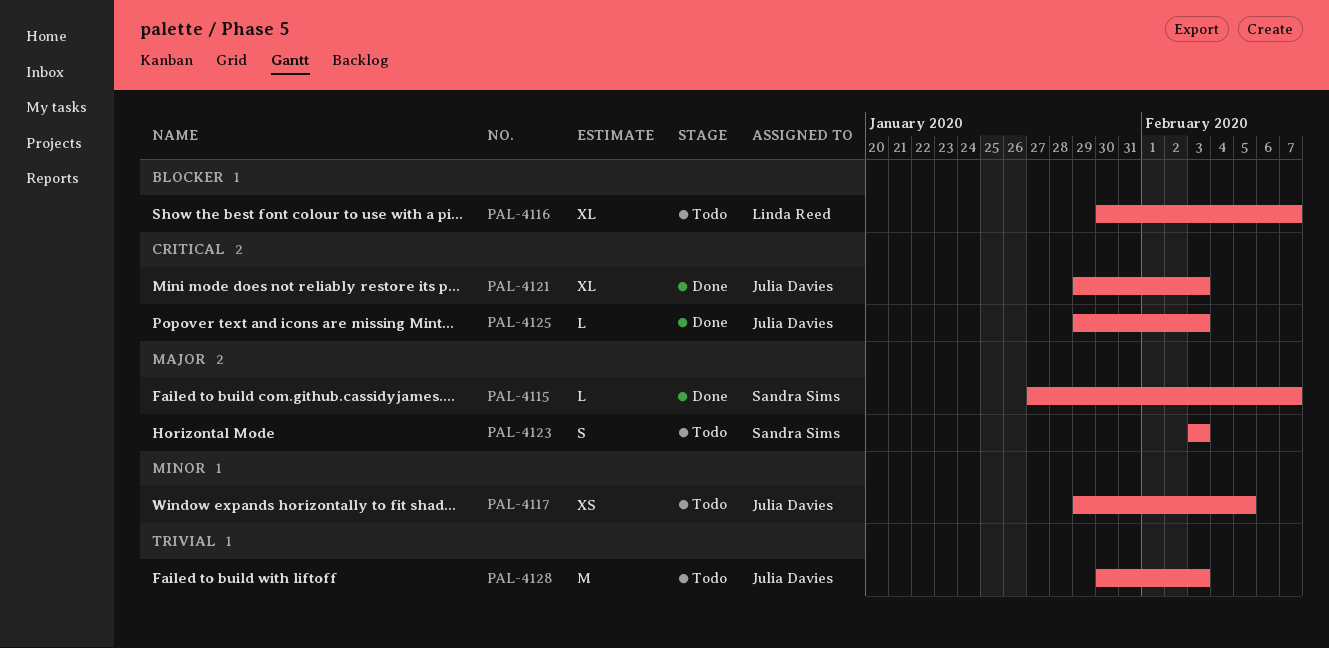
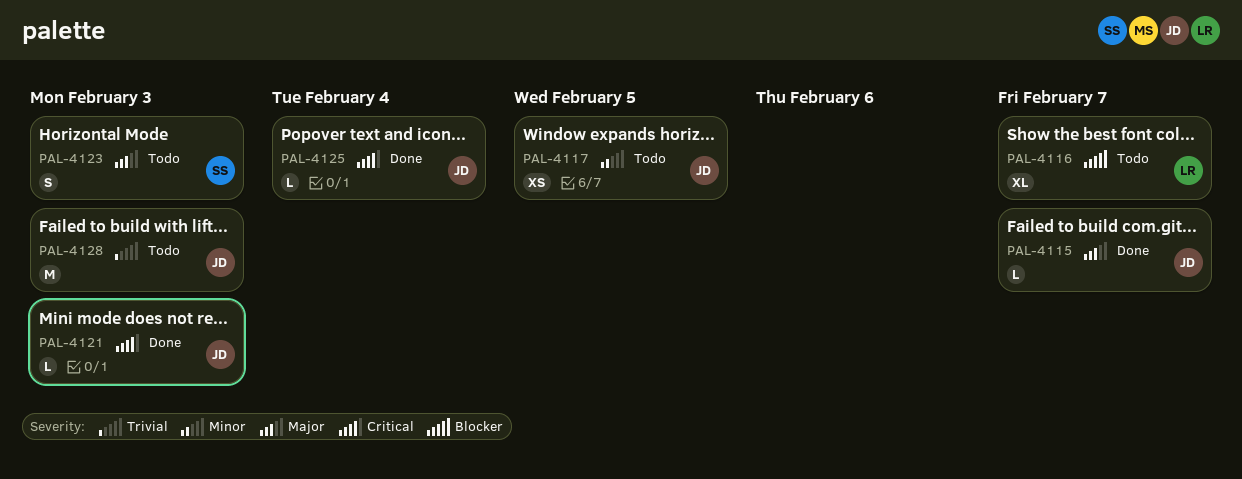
PAL-4115, owner: Sandra Sims -> Julia Davies
PAL-4121, estimate: XL -> L
PAL-4125, due: Feb 3 -> Feb 4

